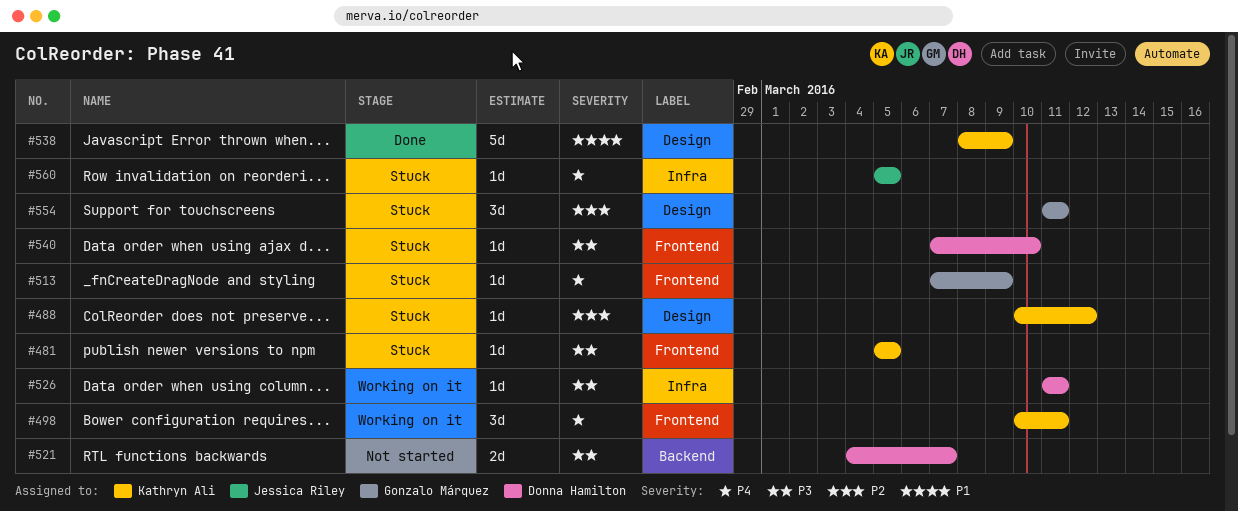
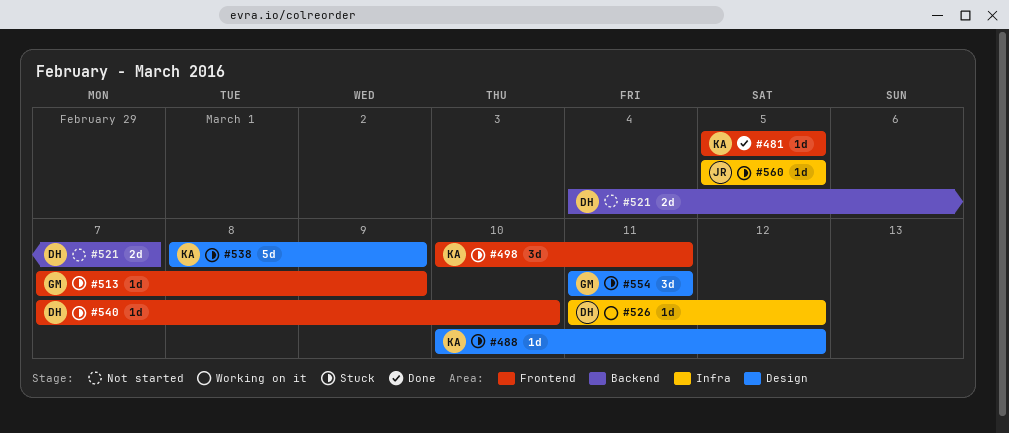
#481, status: Stuck -> Done
#498, status: Working on it -> Stuck
#526, due: Mar 11 -> Mar 12
#538, status: Done -> Stuck

